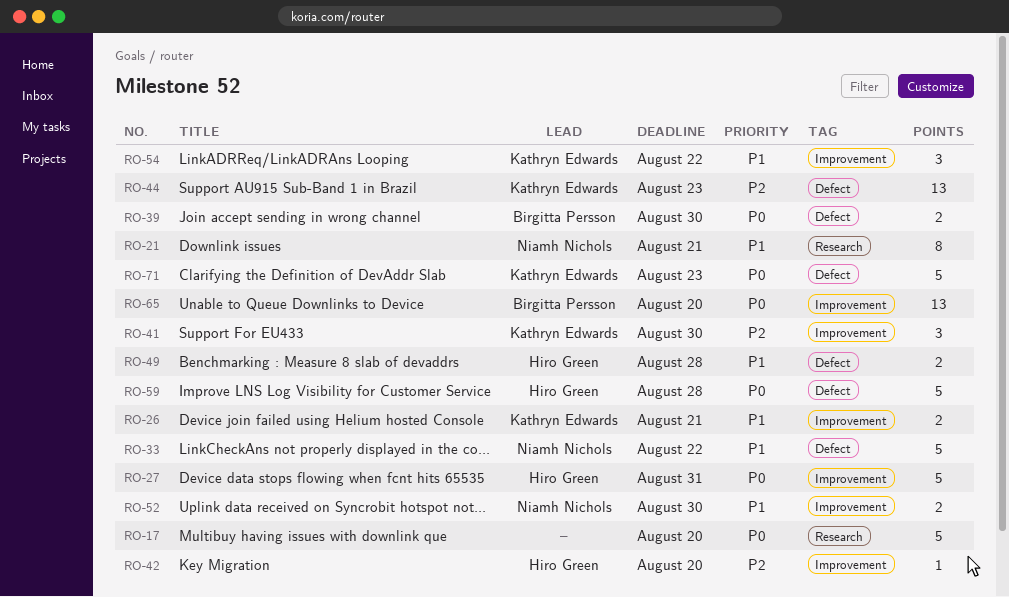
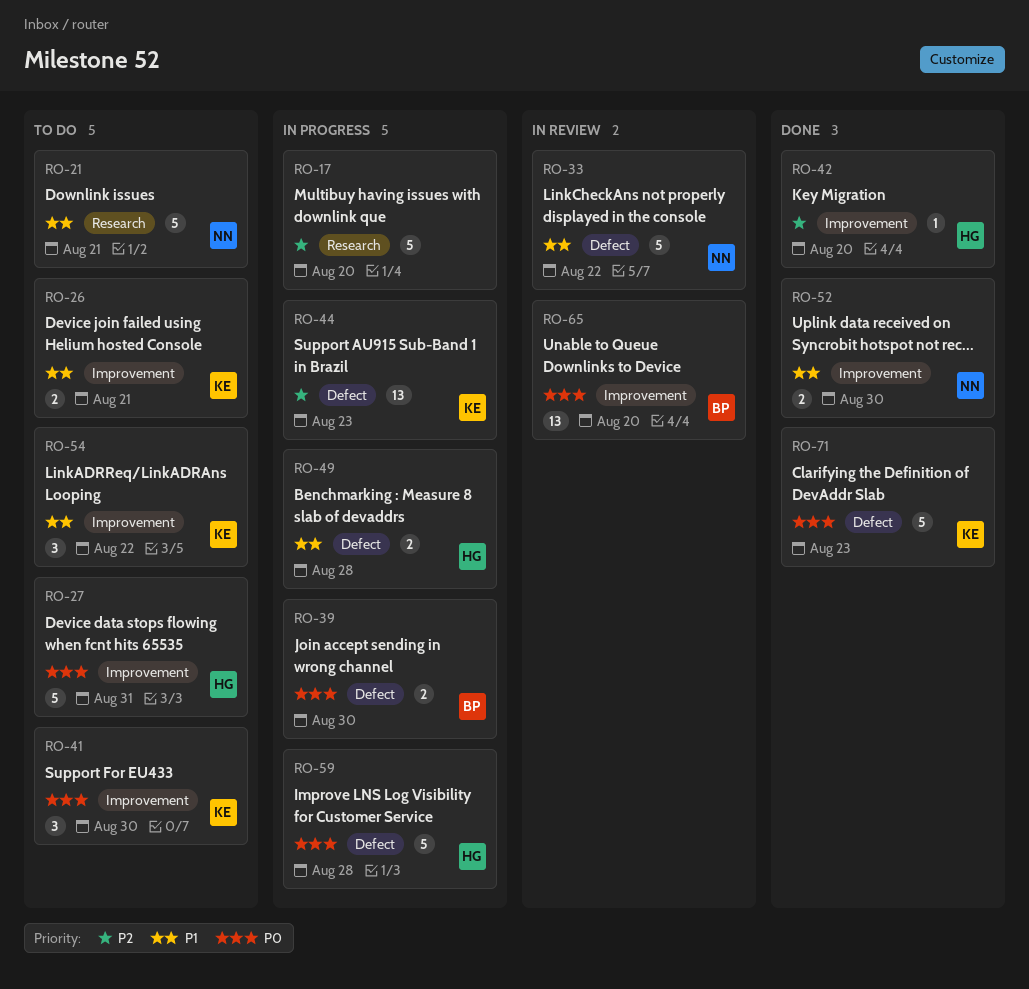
RO-17, priority: P0 -> P2
RO-21, estimate: 8 -> 5
RO-41, priority: P2 -> P0

